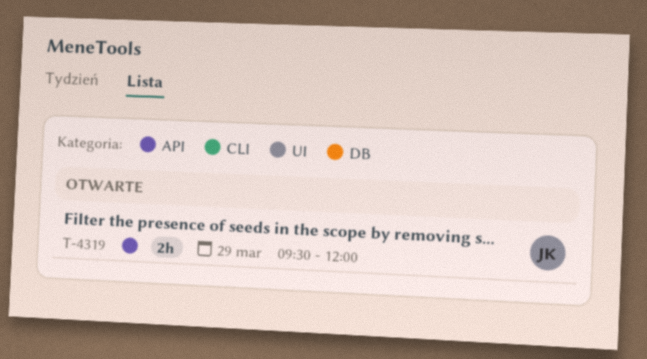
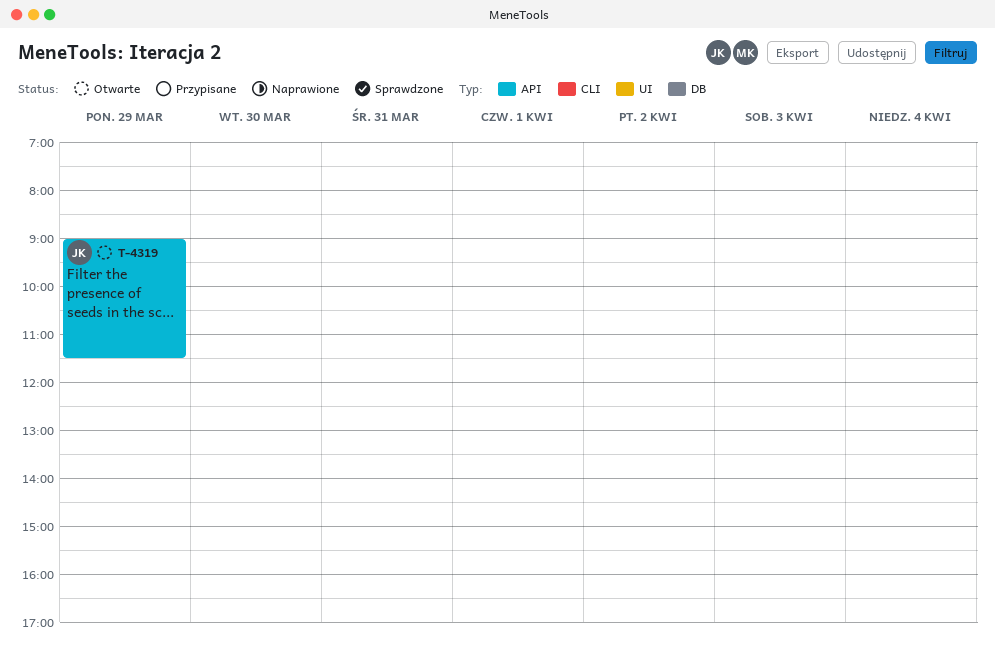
T-4319, begins: 09:30 -> 09:00
T-4319, ends: 12:00 -> 11:30

